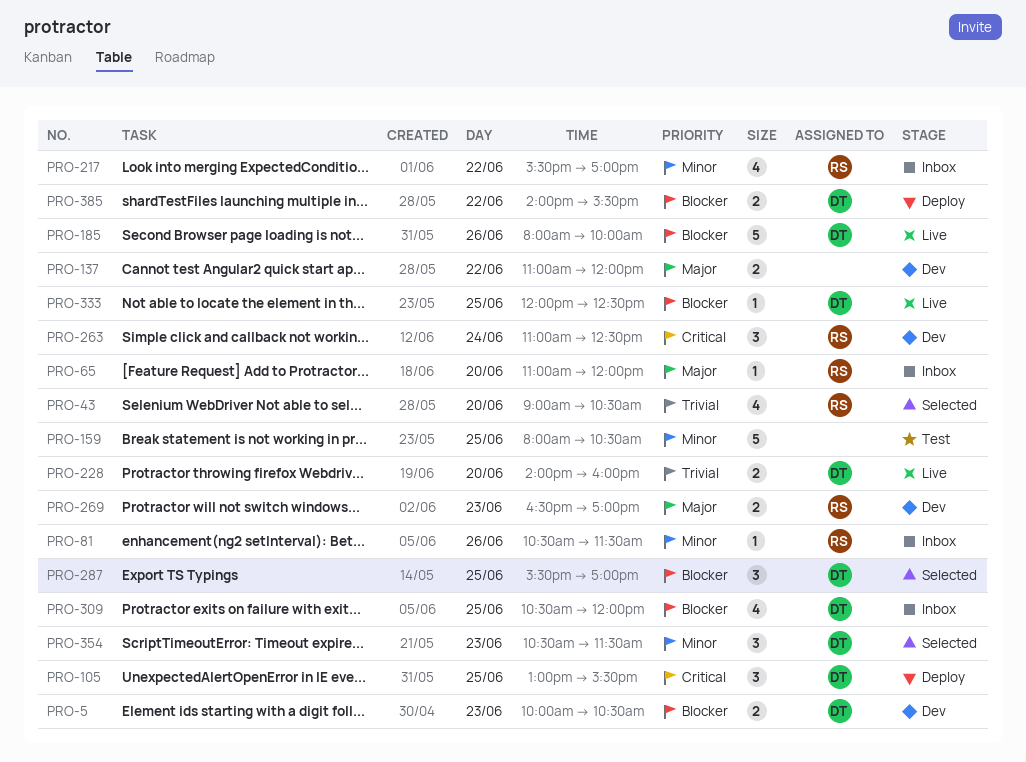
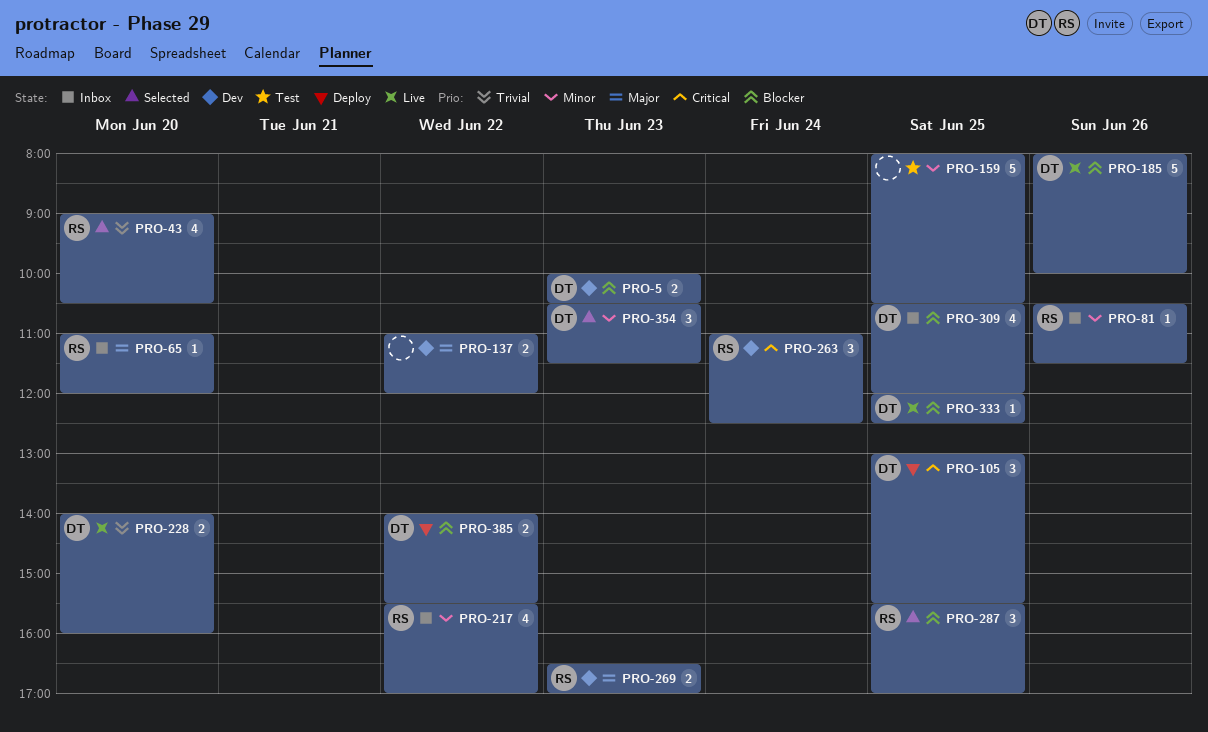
PRO-287, owner: DT -> RS

